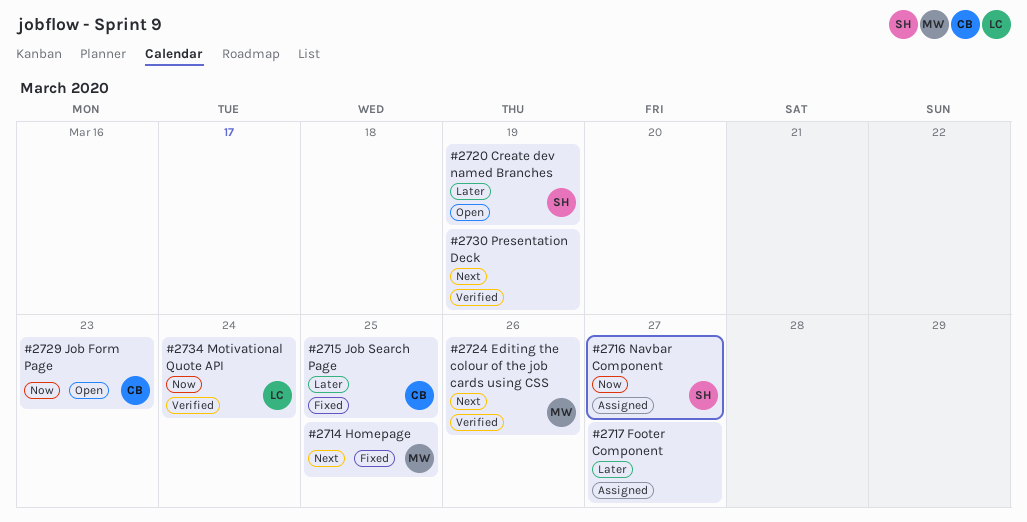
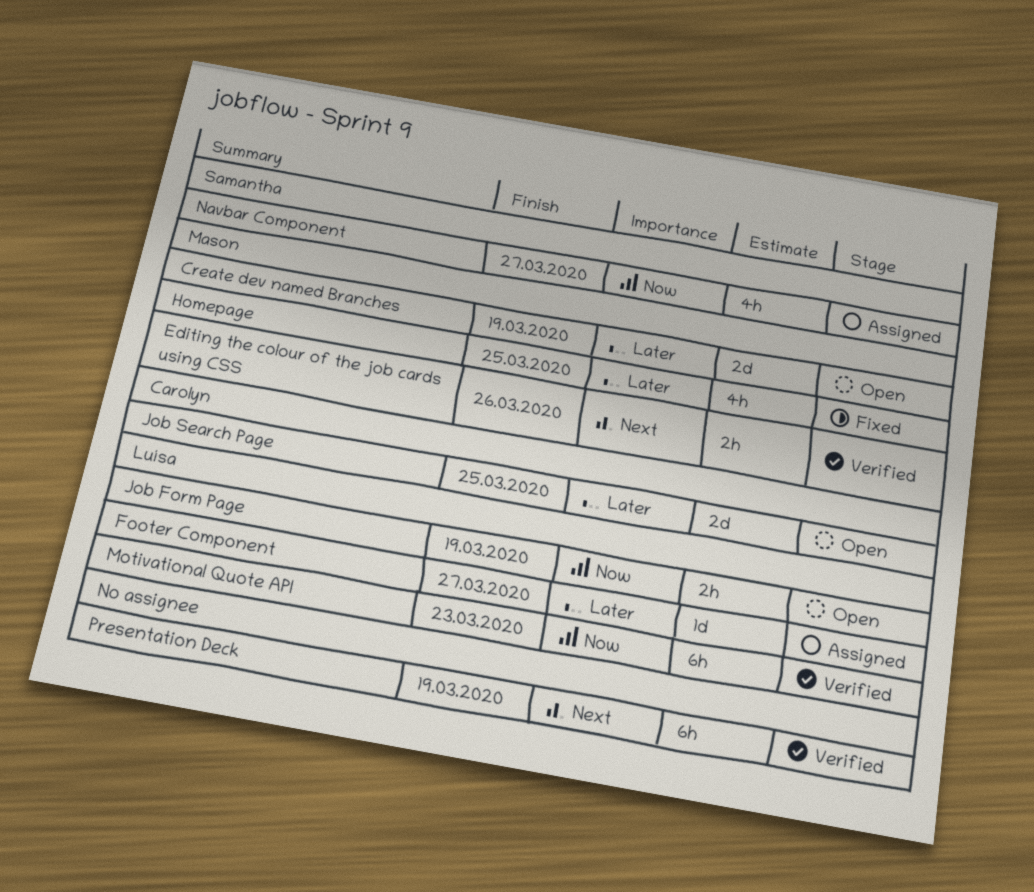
Create dev named Branches, owner: Samantha -> Mason
Footer Component, owner: none -> Luísa
Homepage, priority: Next -> Later
Job Form Page, owner: Carolyn -> Luísa
Job Form Page, due: Mar 23 -> Mar 19
Job Search Page, status: Fixed -> Open
Motivational Quote API, due: Mar 24 -> Mar 23

